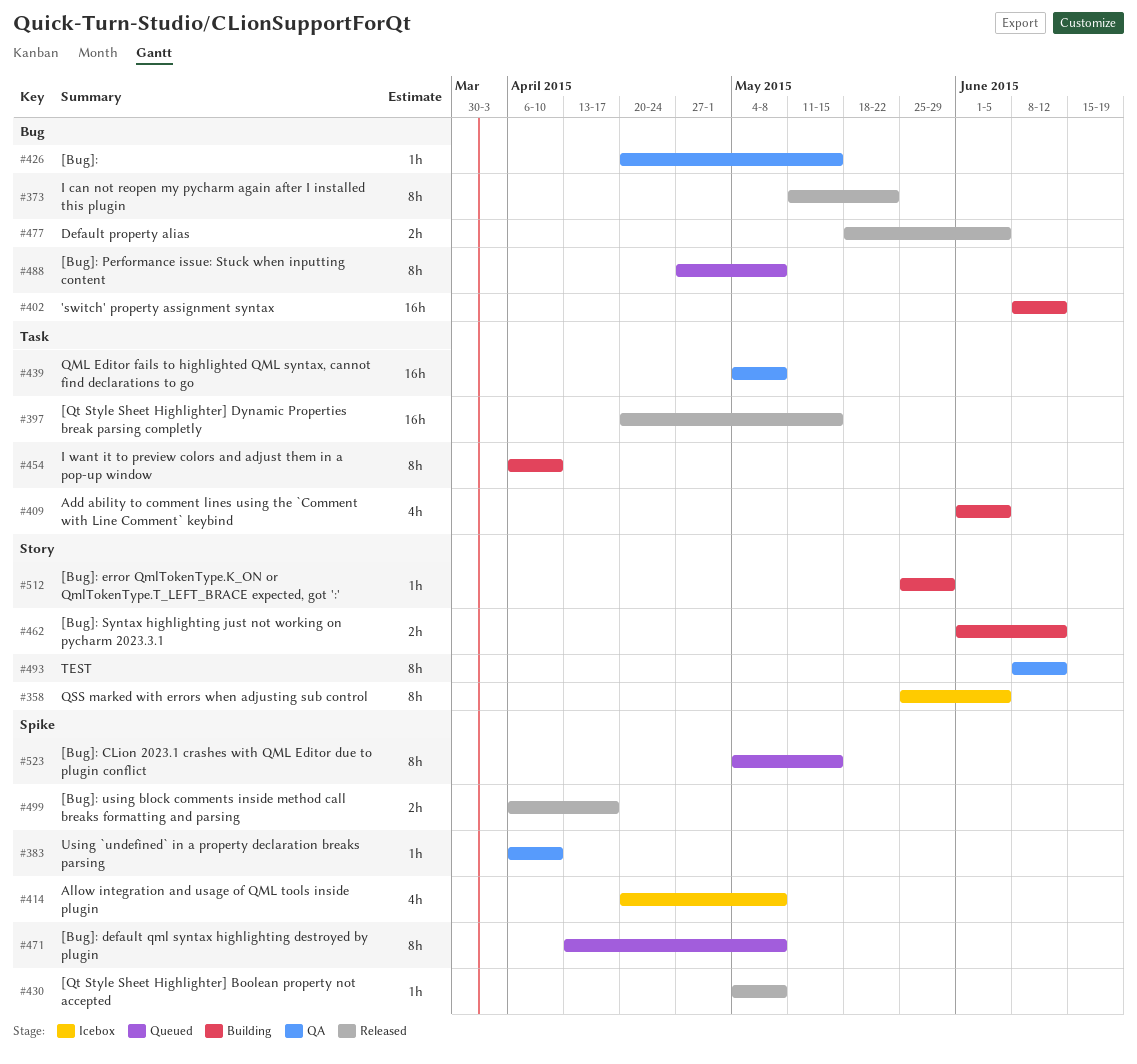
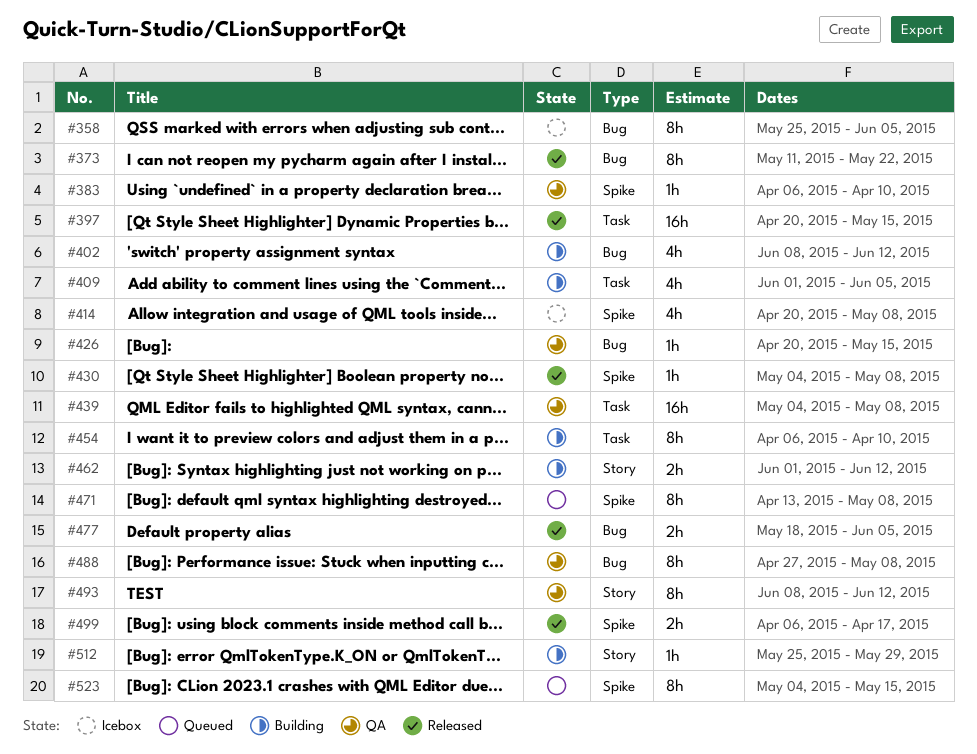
#358, label: Story -> Bug
#402, estimate: 16h -> 4h
#488, status: Queued -> QA

